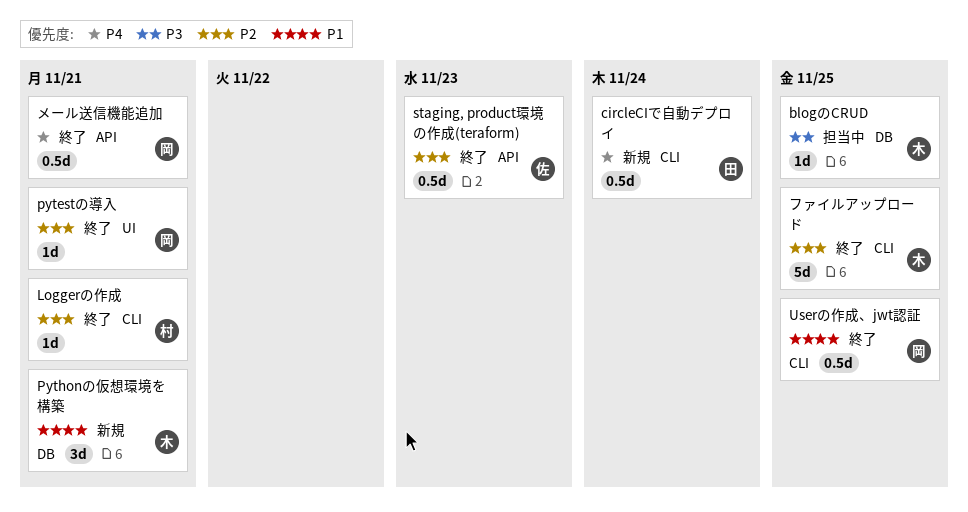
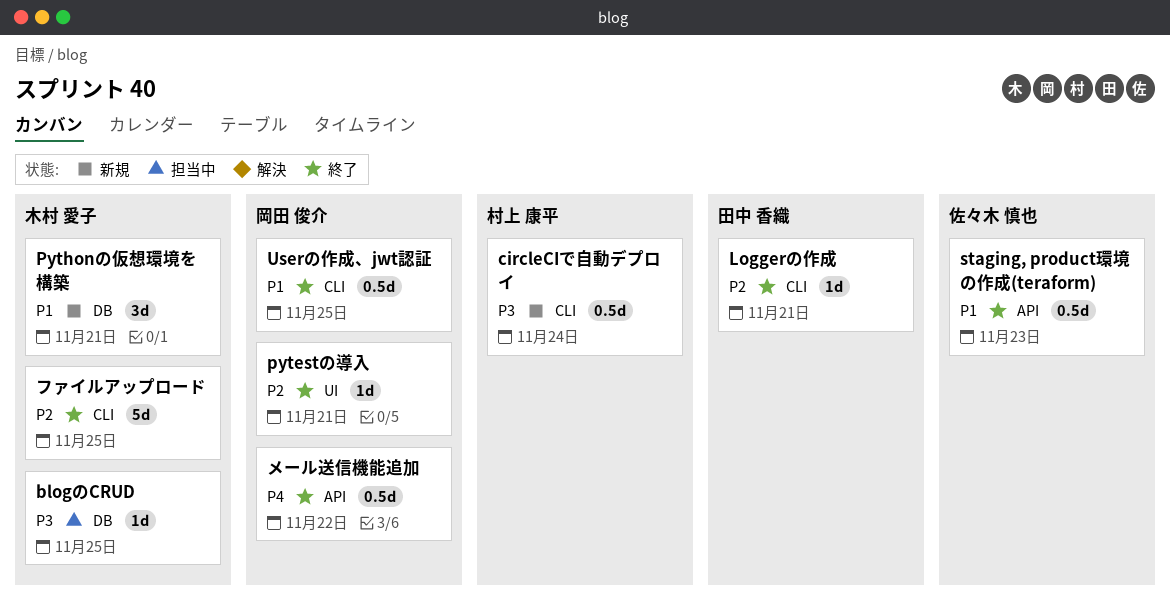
circleCIで自動デプロイ, owner: 田中 香織 -> 村上 康平
circleCIで自動デプロイ, priority: P4 -> P3
Loggerの作成, owner: 村上 康平 -> 田中 香織
staging, product環境の作成(teraform), priority: P2 -> P1
メール送信機能追加, due: Nov 21 -> Nov 22

